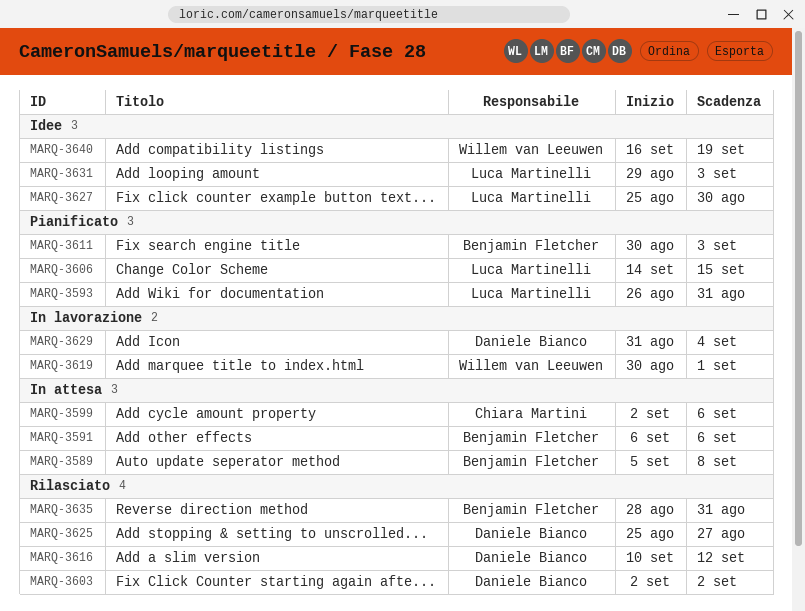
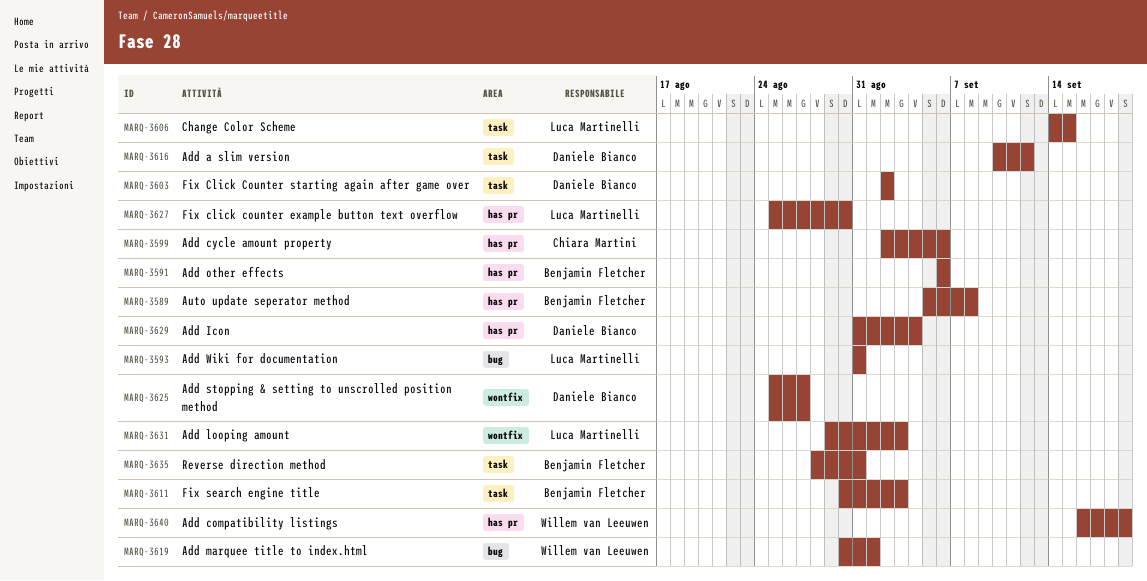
MARQ-3593, start: Aug 26 -> Aug 31

